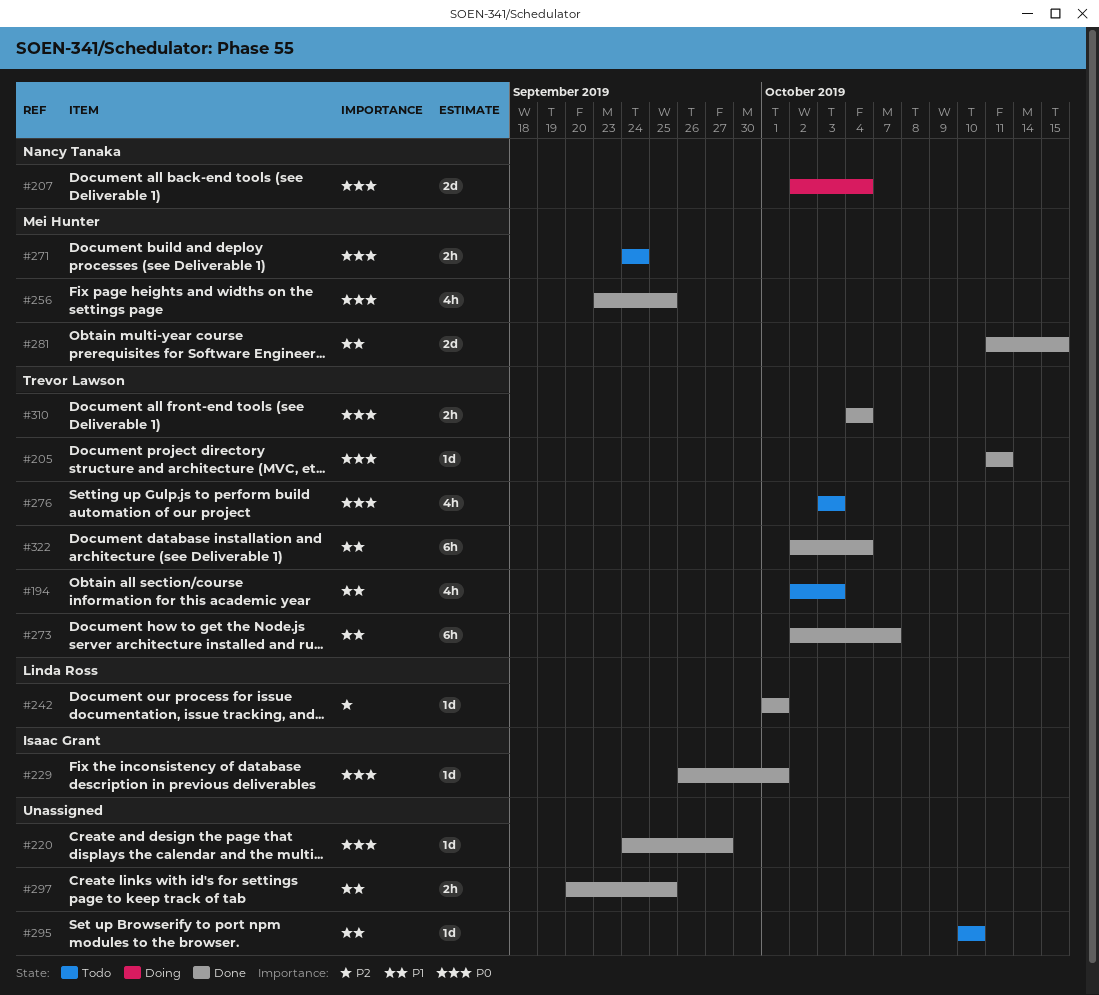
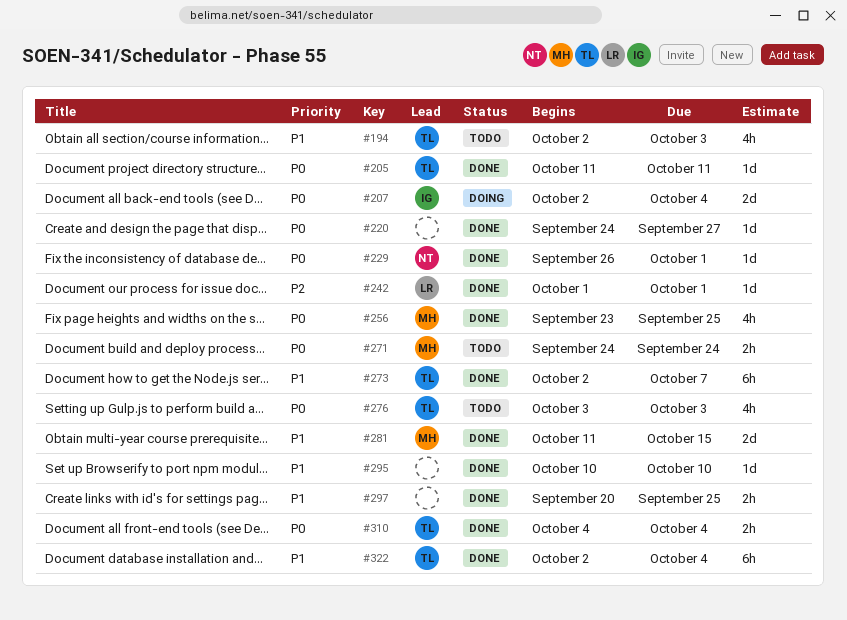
#207, owner: Nancy Tanaka -> Isaac Grant
#229, owner: Isaac Grant -> Nancy Tanaka
#295, status: Todo -> Done

